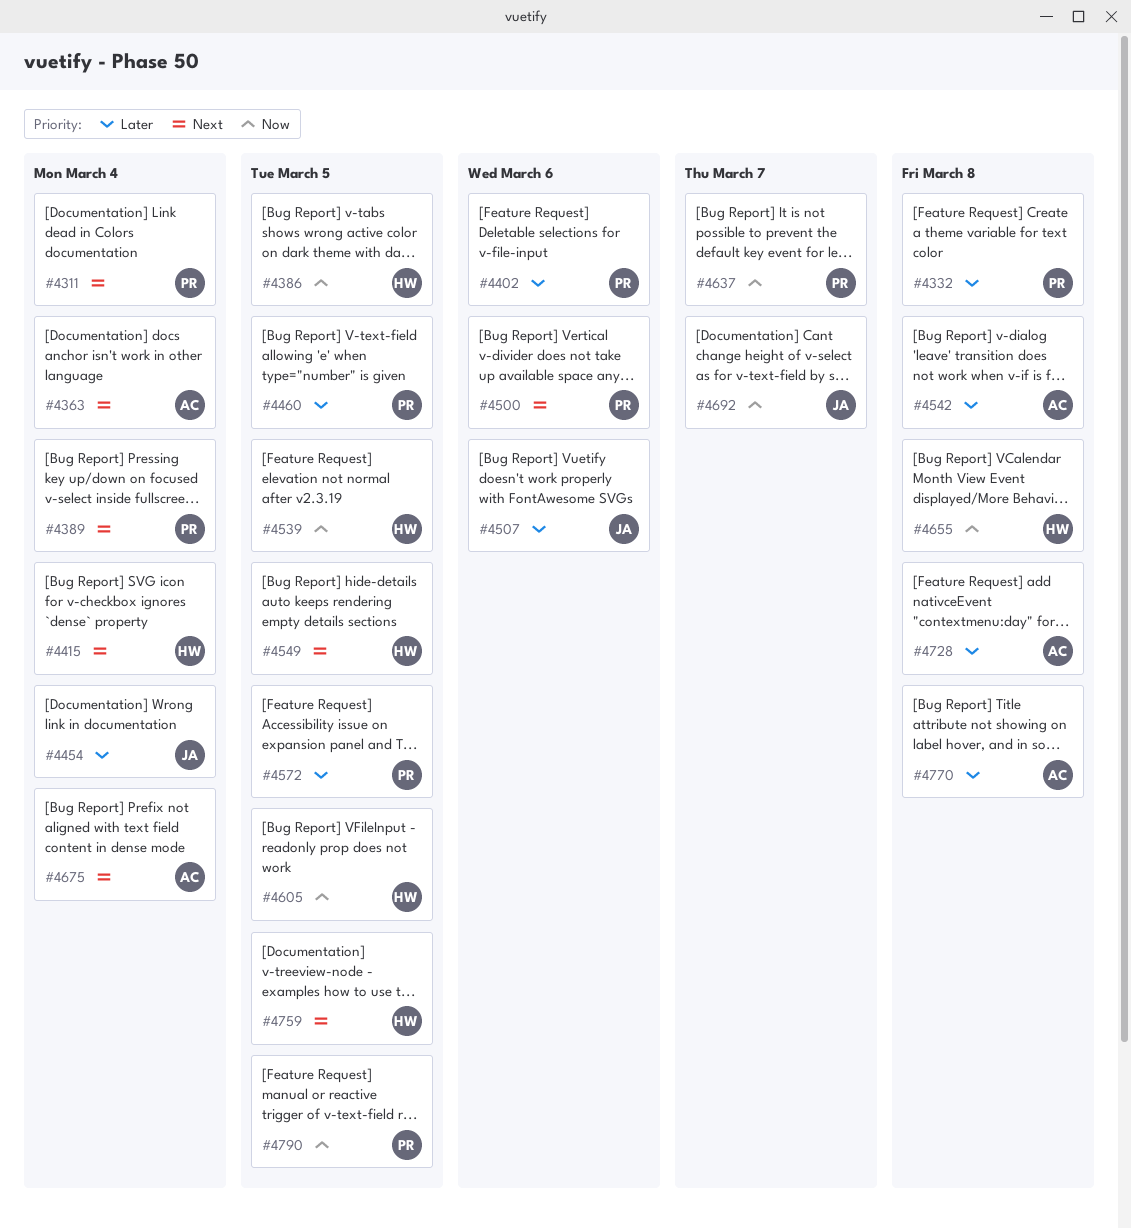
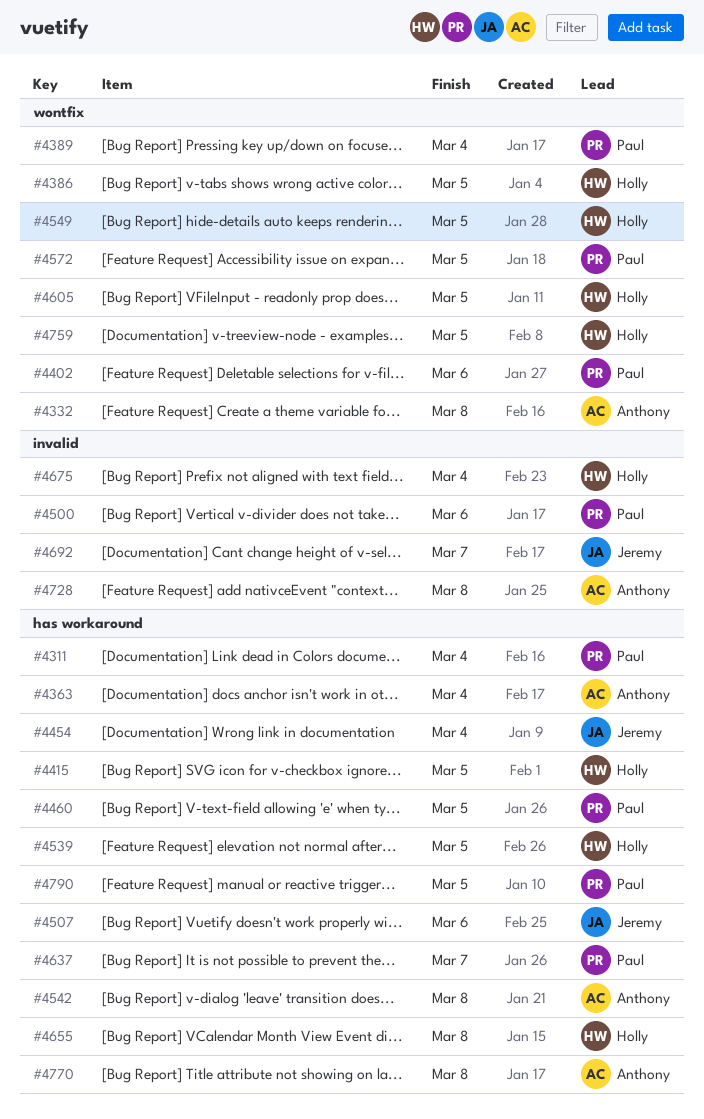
#4332, owner: Paul -> Anthony
#4415, due: Mar 4 -> Mar 5
#4675, owner: Anthony -> Holly

